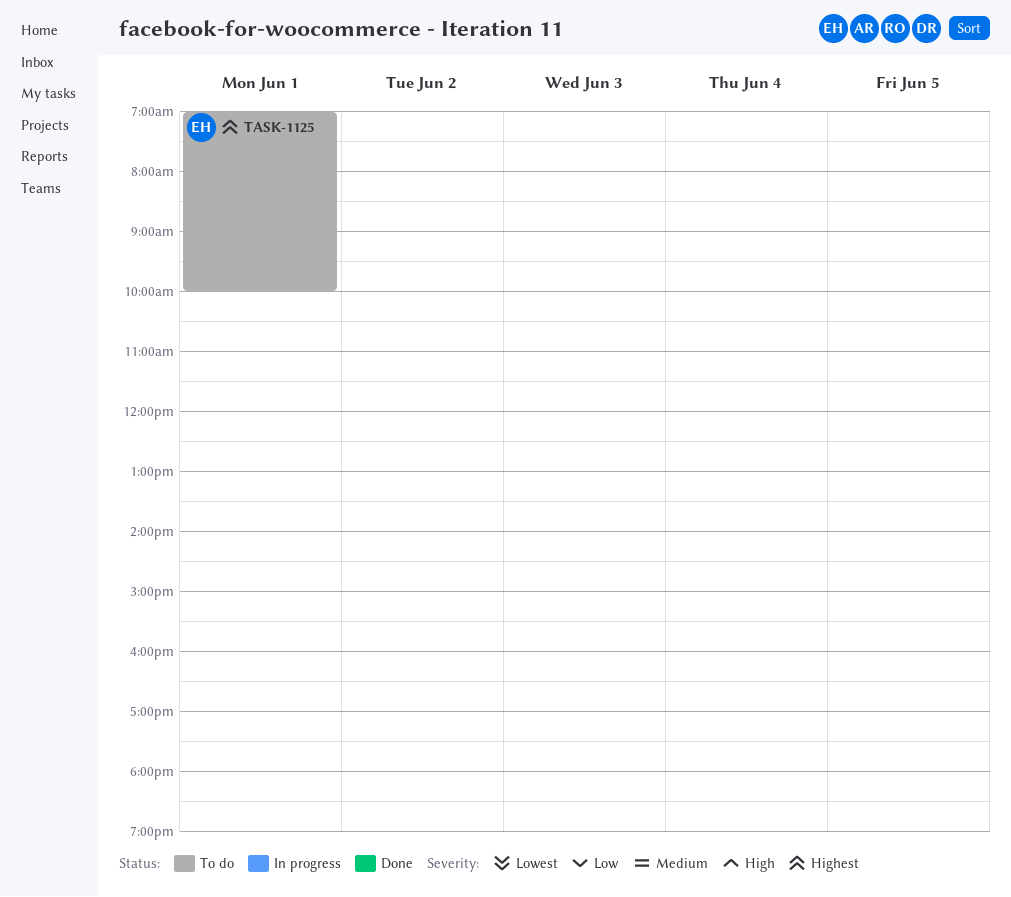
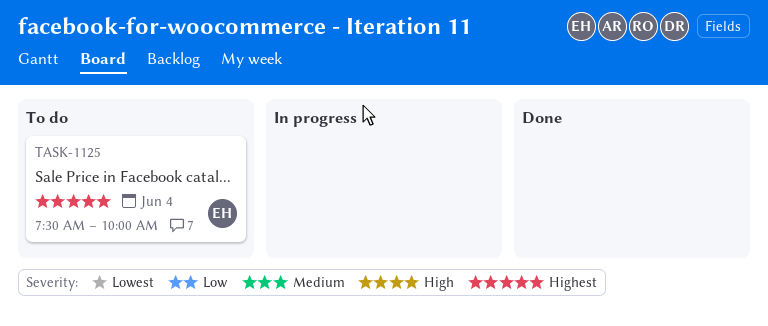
TASK-1125, day: Jun 1 -> Jun 4
TASK-1125, begins: 07:00 -> 07:30

